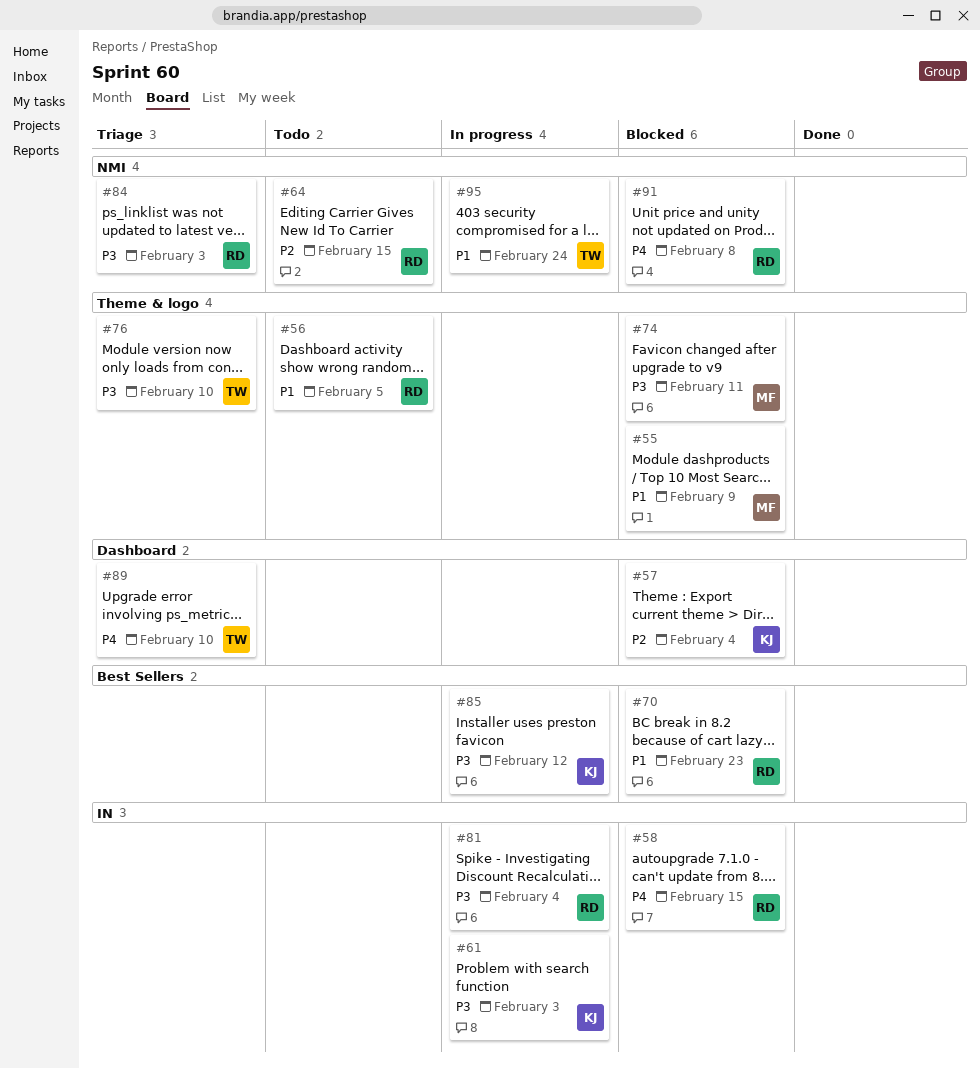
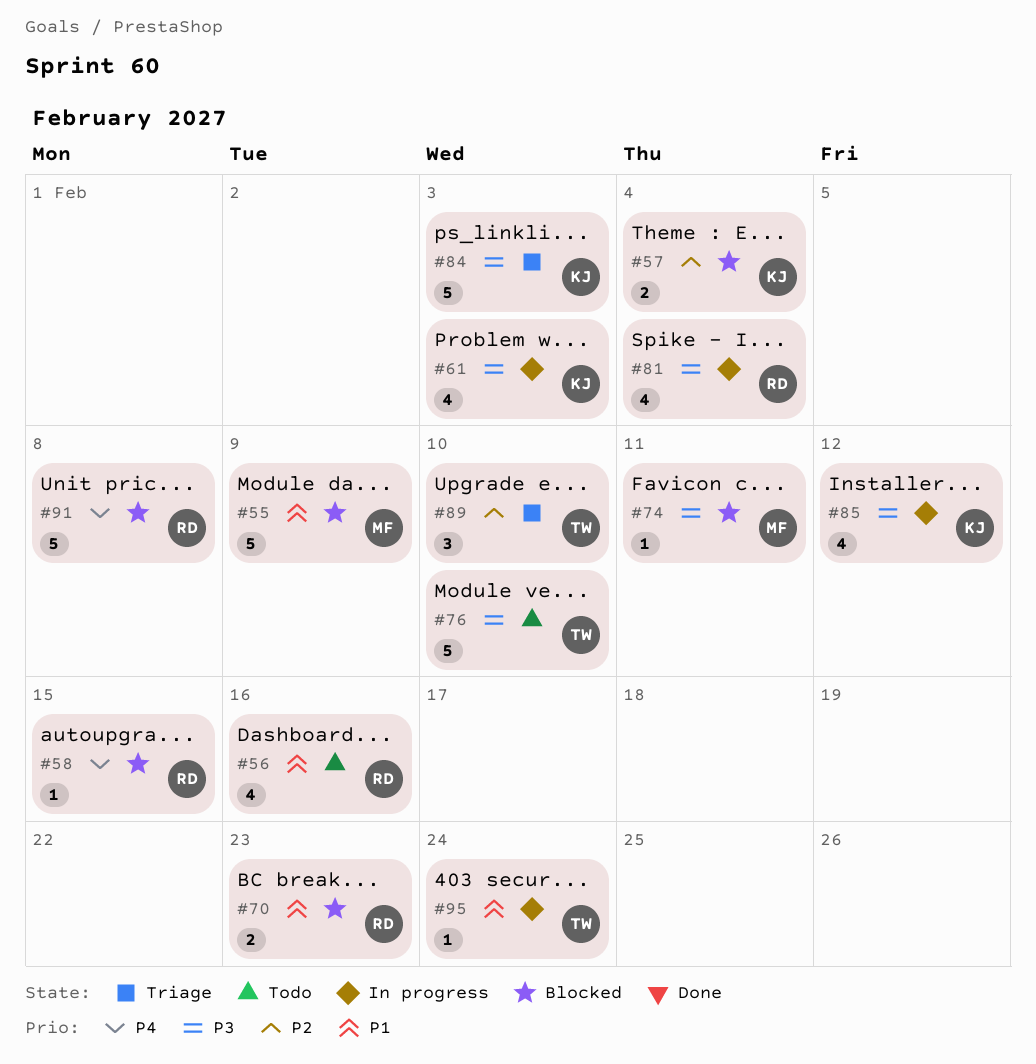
#56, due: Feb 5 -> Feb 16
#64: present -> none
#76, status: Triage -> Todo
#84, owner: RD -> KJ
#89, priority: P4 -> P2

